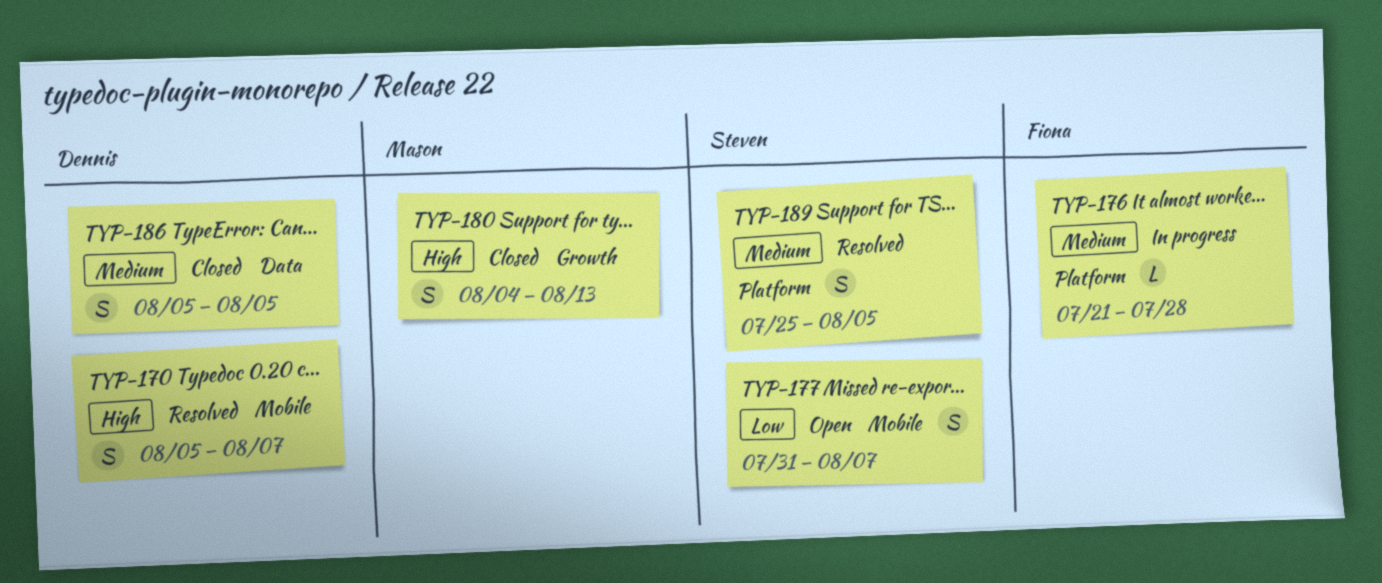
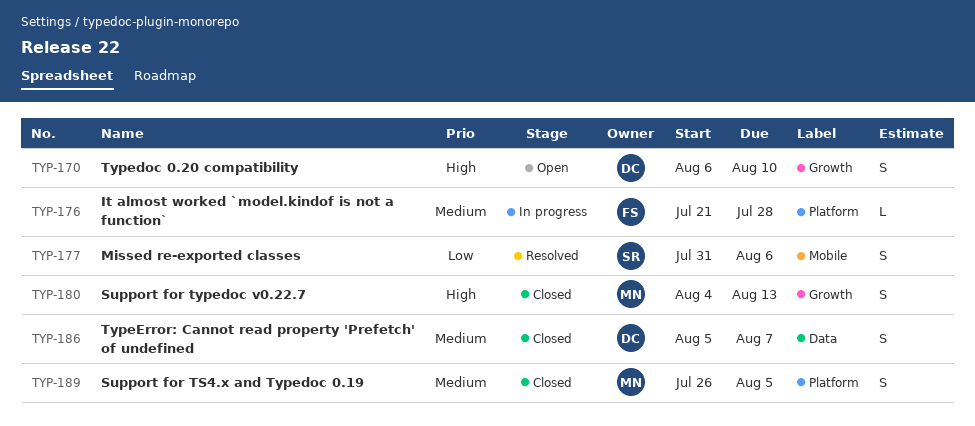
TYP-170, status: Resolved -> Open
TYP-170, label: Mobile -> Growth
TYP-170, start: Aug 5 -> Aug 6
TYP-170, due: Aug 7 -> Aug 10
TYP-177, status: Open -> Resolved
TYP-177, due: Aug 7 -> Aug 6
TYP-186, due: Aug 5 -> Aug 7
TYP-189, status: Resolved -> Closed
TYP-189, owner: Steven -> Mason
TYP-189, start: Jul 25 -> Jul 26

